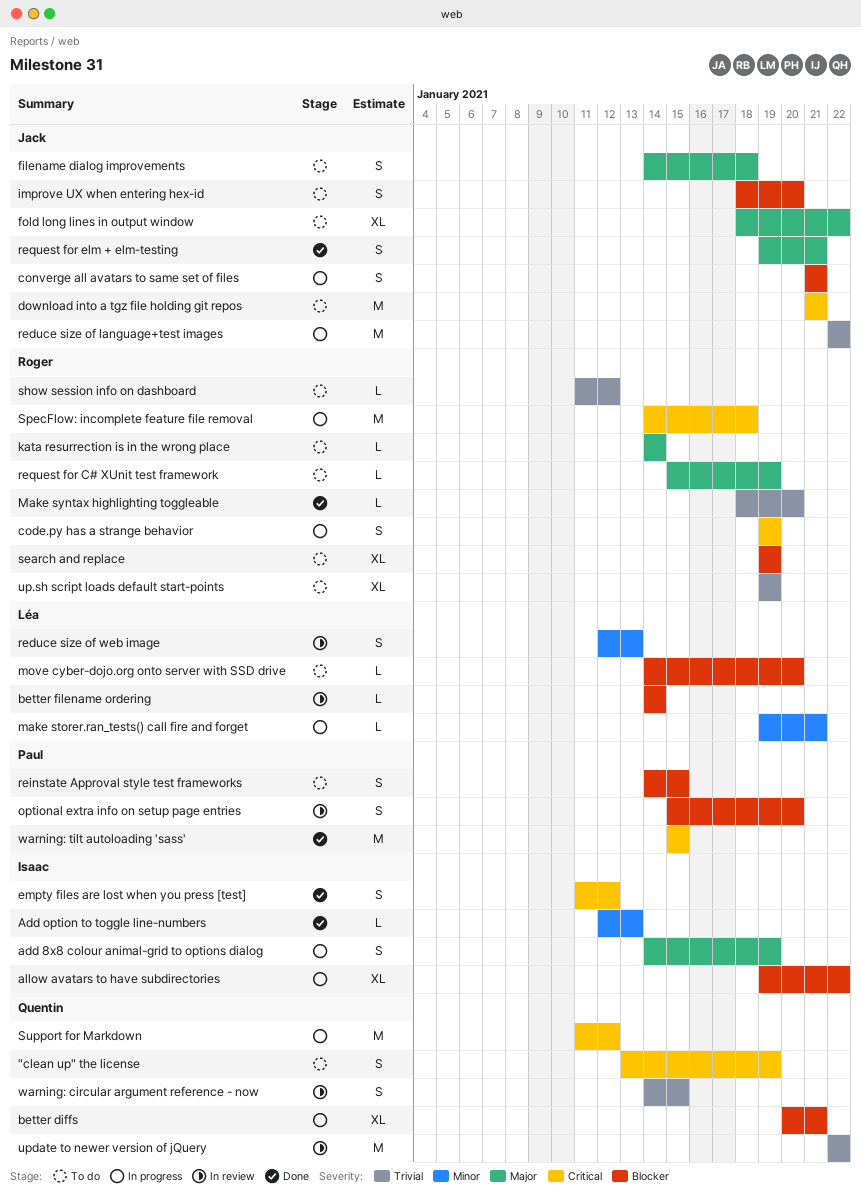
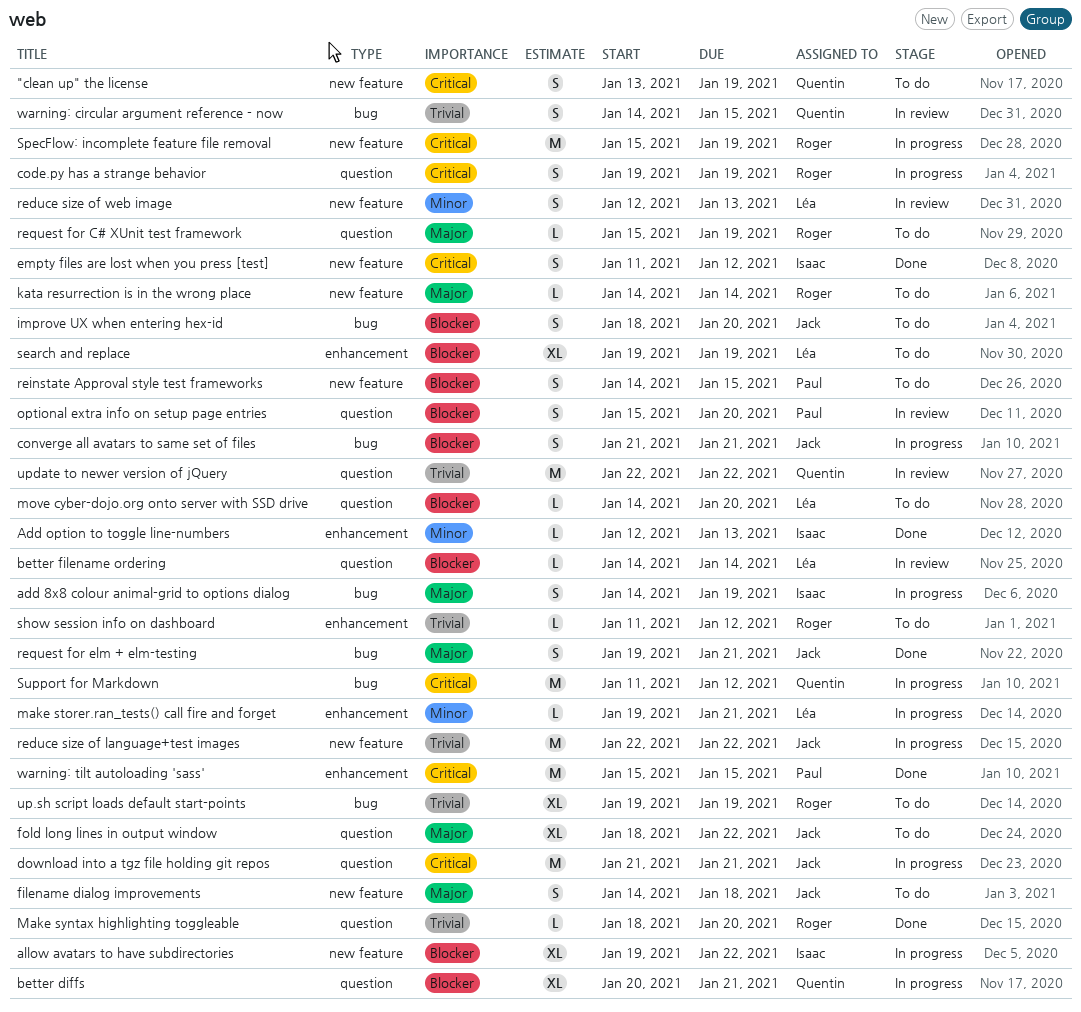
download into a tgz file holding git repos, status: To do -> In progress
search and replace, owner: Roger -> Léa
SpecFlow: incomplete feature file removal, start: Jan 14 -> Jan 15
SpecFlow: incomplete feature file removal, due: Jan 18 -> Jan 19

